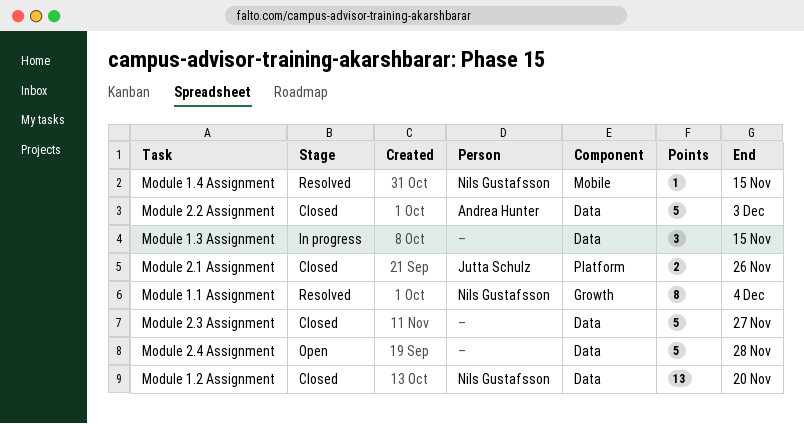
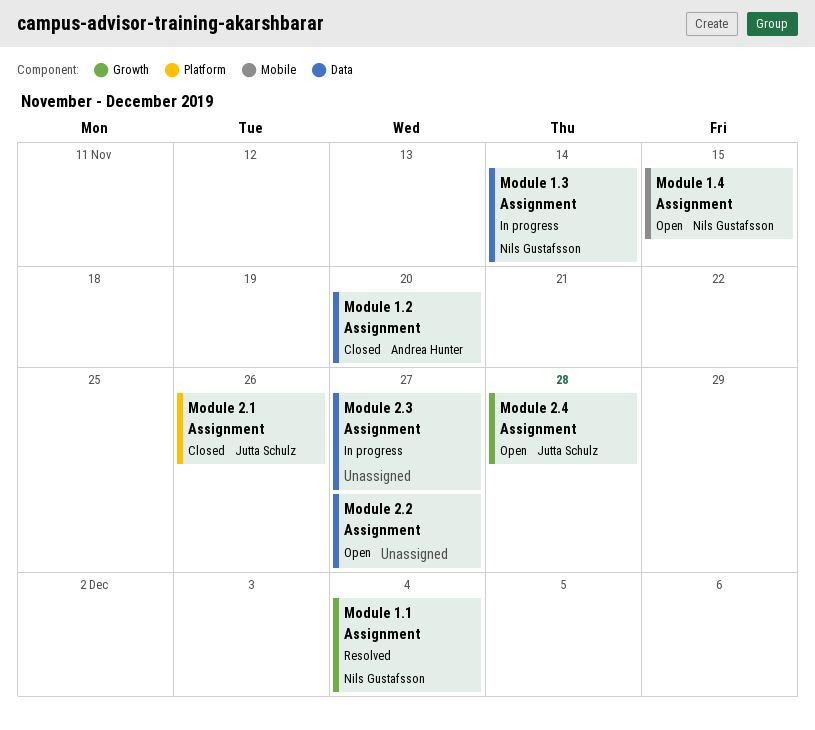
Module 1.2 Assignment, owner: Nils Gustafsson -> Andrea Hunter
Module 1.3 Assignment, owner: none -> Nils Gustafsson
Module 1.3 Assignment, due: Nov 15 -> Nov 14
Module 1.4 Assignment, status: Resolved -> Open
Module 2.2 Assignment, status: Closed -> Open
Module 2.2 Assignment, owner: Andrea Hunter -> none
Module 2.2 Assignment, due: Dec 3 -> Nov 27
Module 2.3 Assignment, status: Closed -> In progress
Module 2.4 Assignment, owner: none -> Jutta Schulz
Module 2.4 Assignment, label: Data -> Growth

